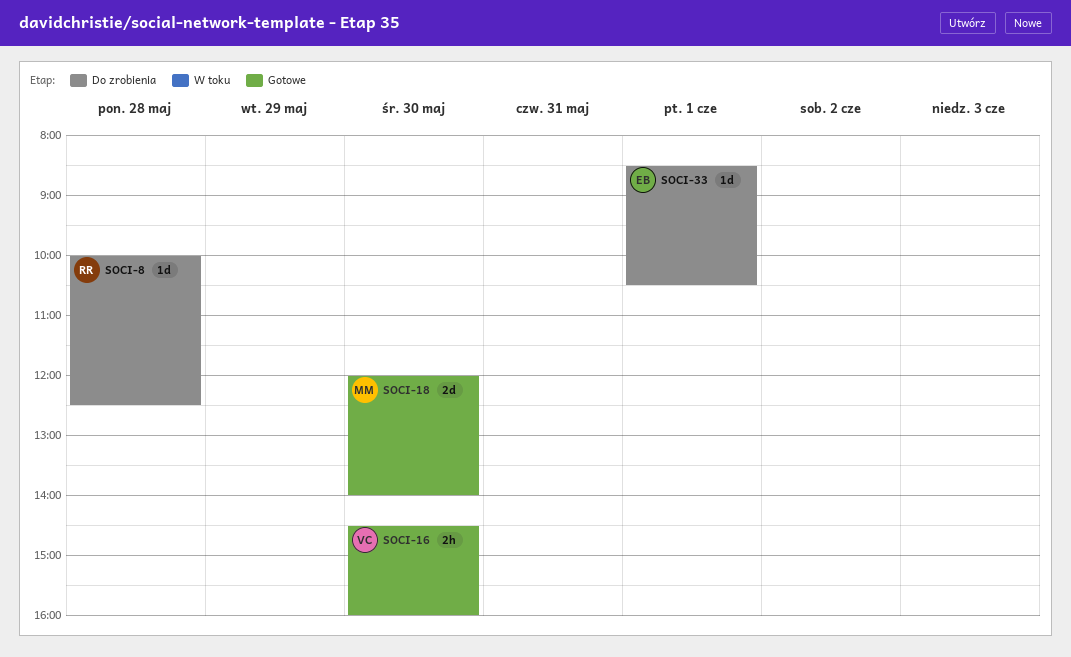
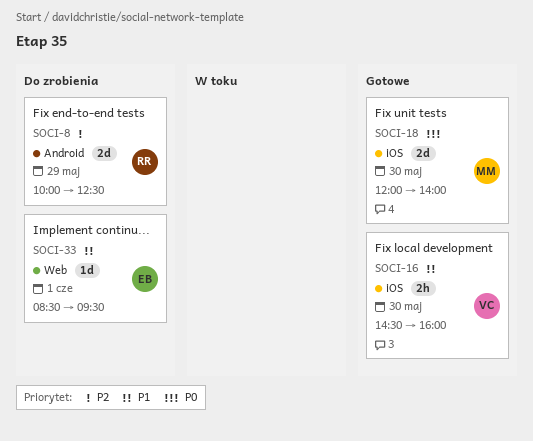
SOCI-8, estimate: 1d -> 2d
SOCI-8, day: May 28 -> May 29
SOCI-33, ends: 10:30 -> 09:30

